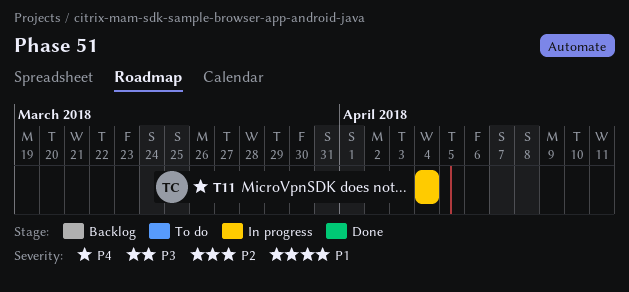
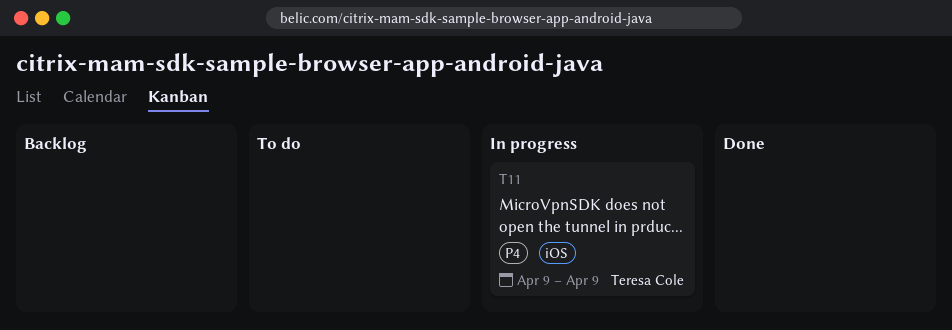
T11, start: Apr 4 -> Apr 9
T11, due: Apr 4 -> Apr 9

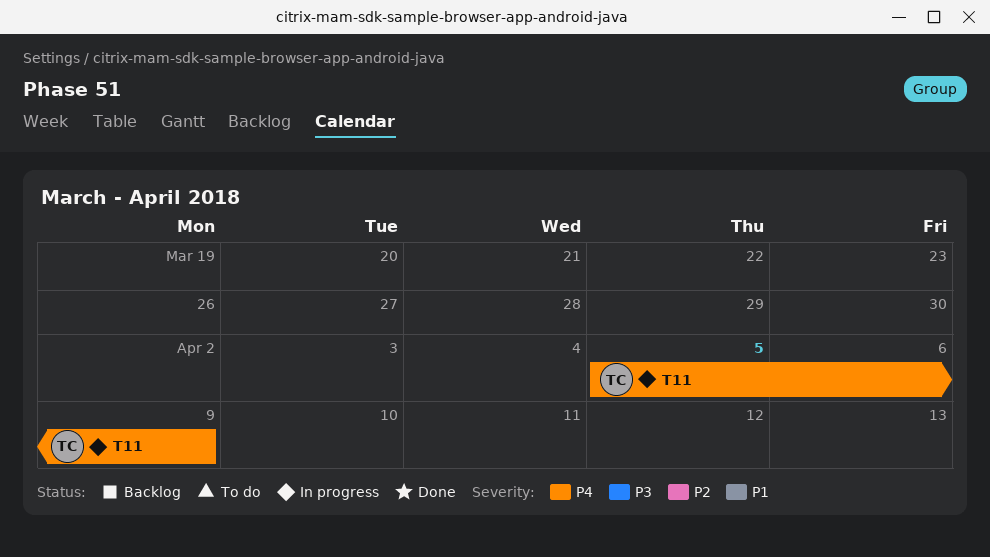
T11, start: Apr 9 -> Apr 5

